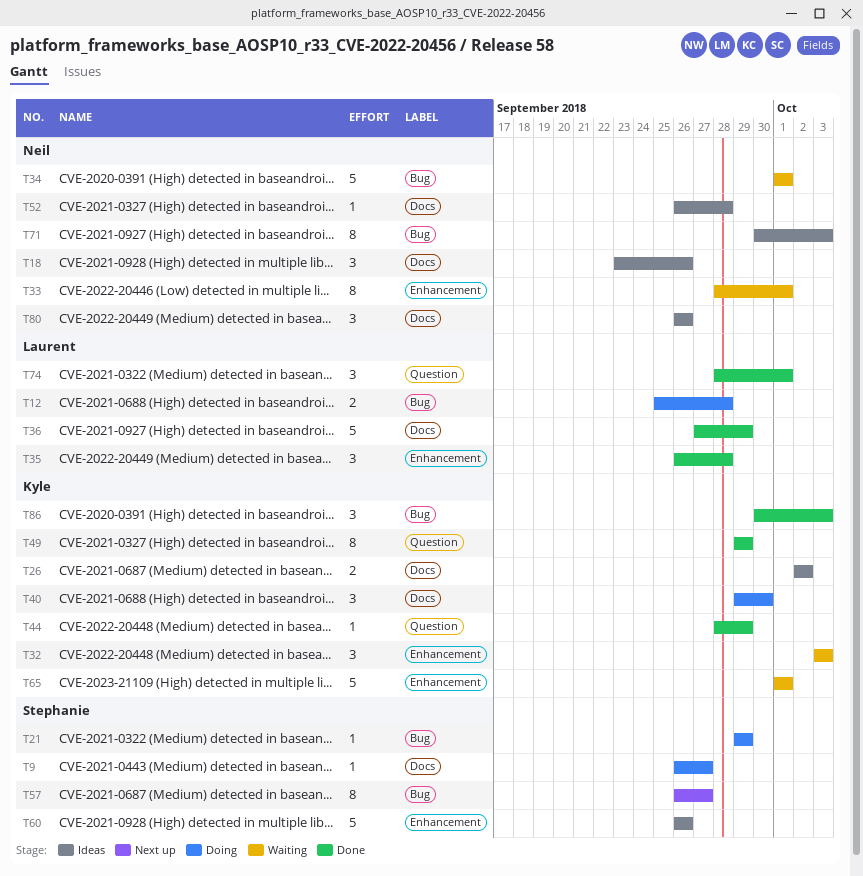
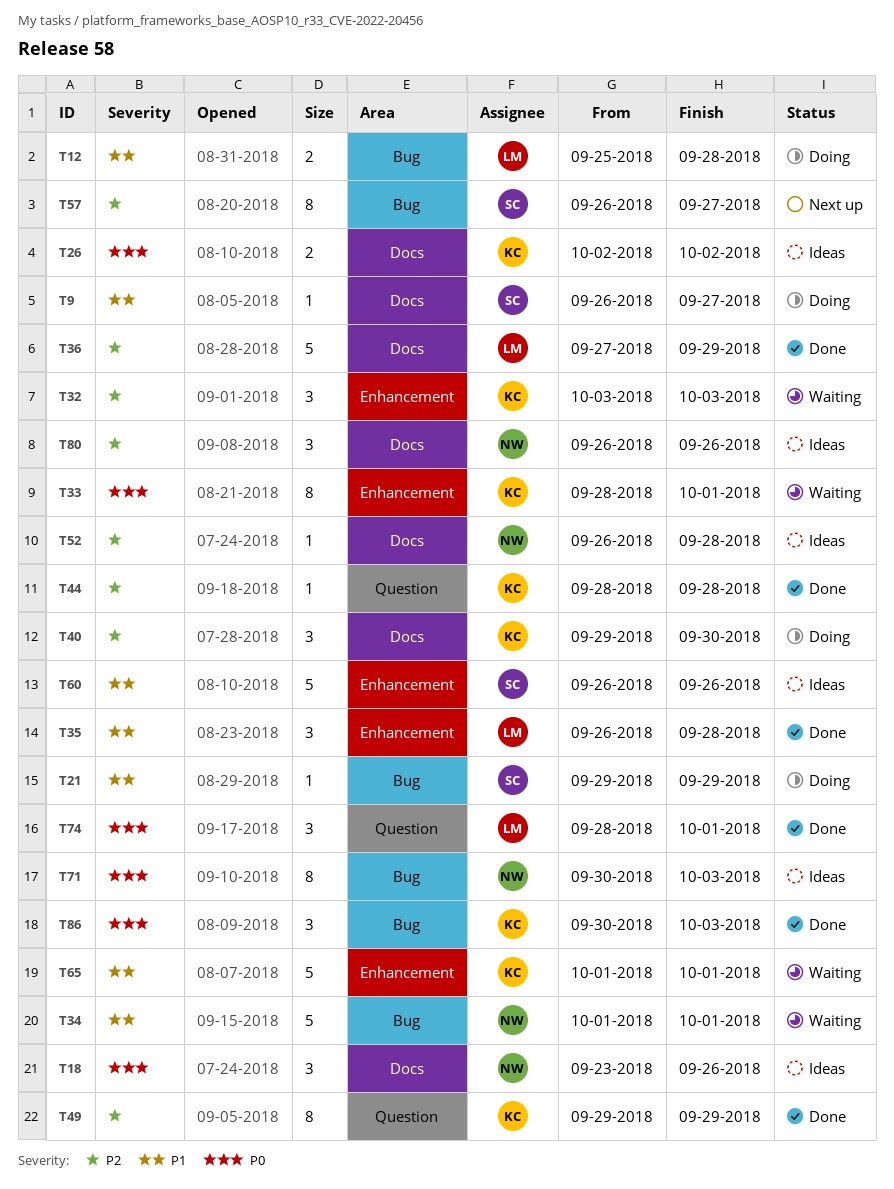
T33, owner: Neil -> Kyle
T44, due: Sep 29 -> Sep 28

